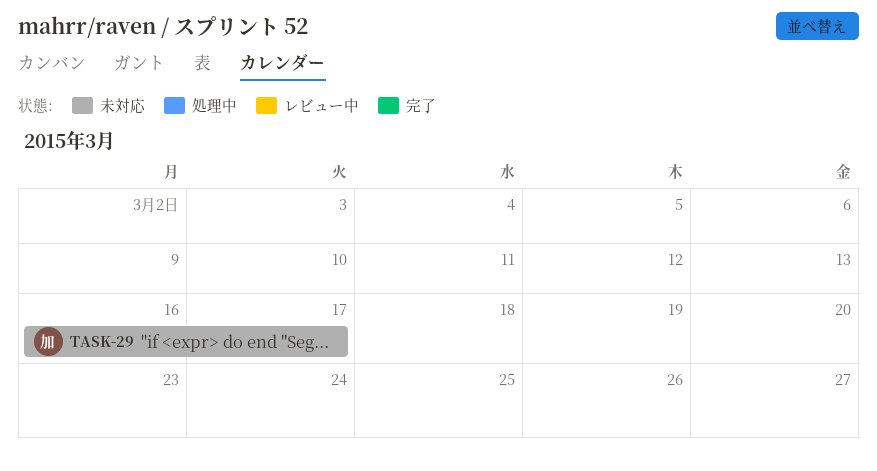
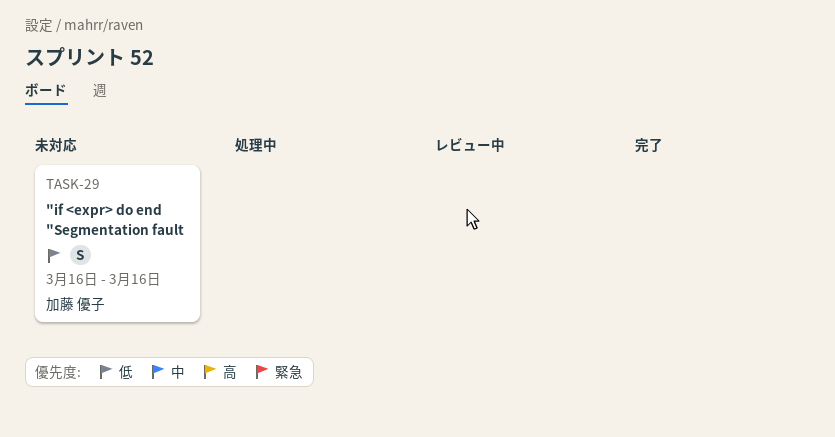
TASK-29, due: Mar 17 -> Mar 16

